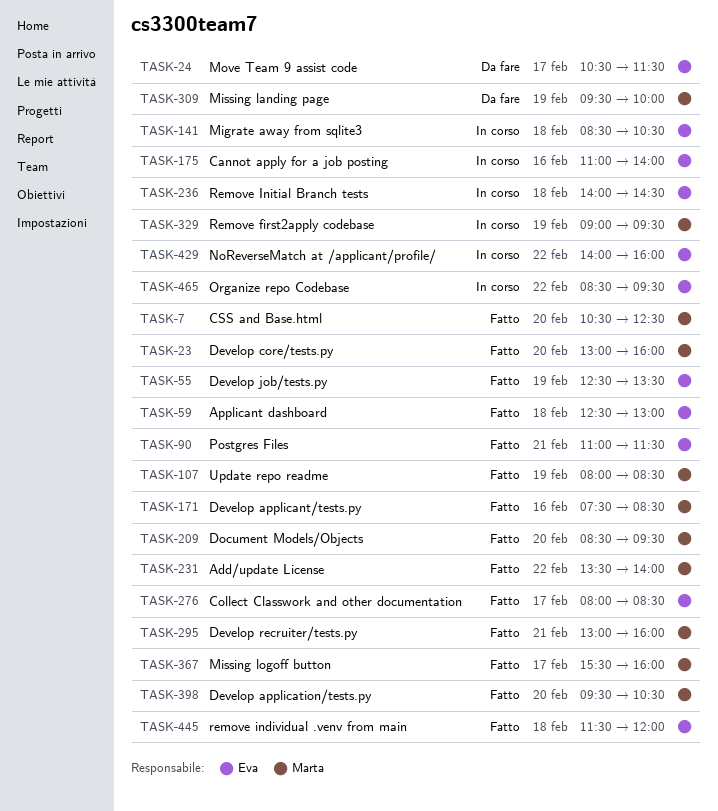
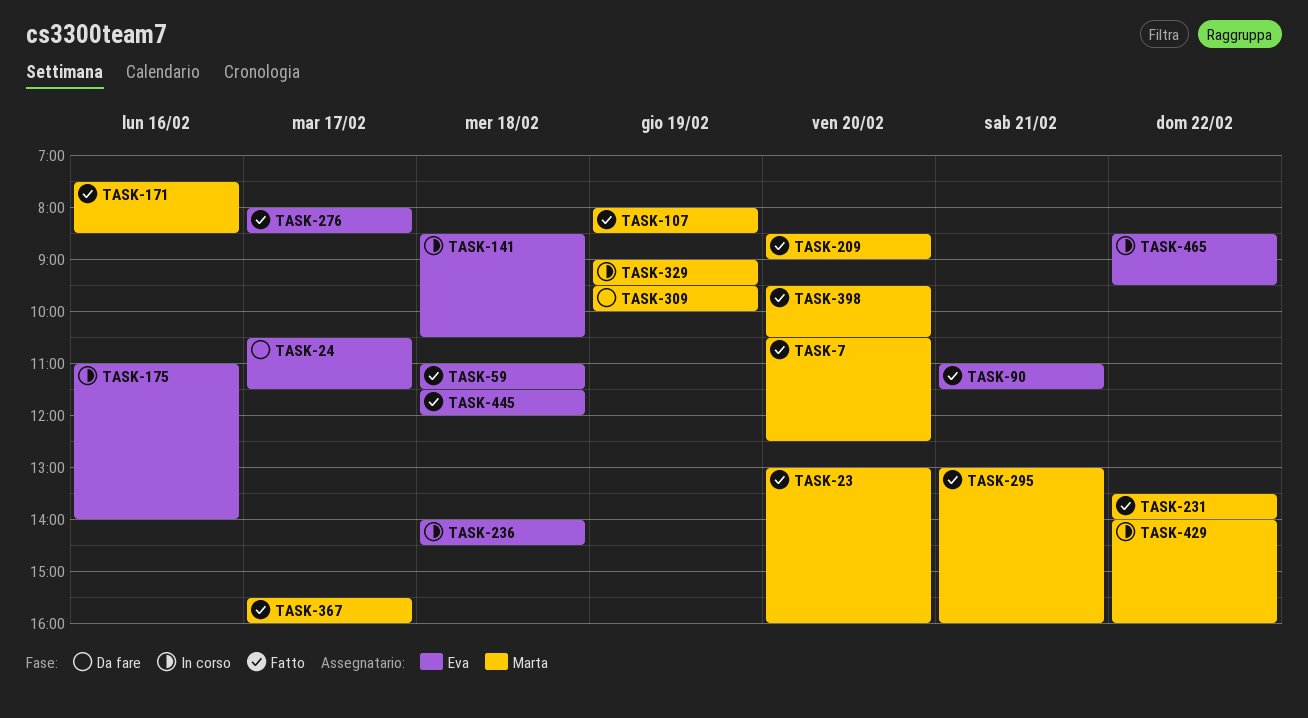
TASK-55: present -> none
TASK-59, begins: 12:30 -> 11:00
TASK-59, ends: 13:00 -> 11:30
TASK-209, ends: 09:30 -> 09:00
TASK-429, owner: Eva -> Marta

